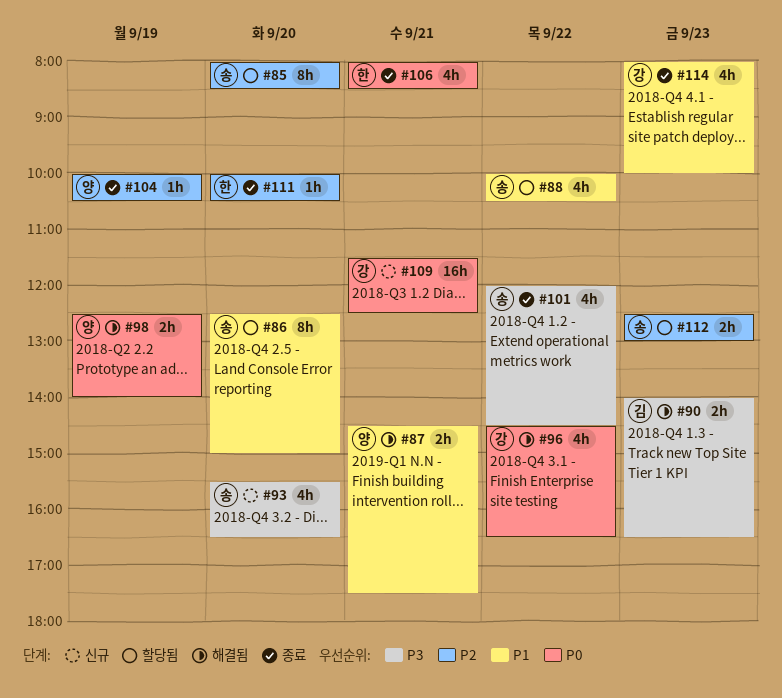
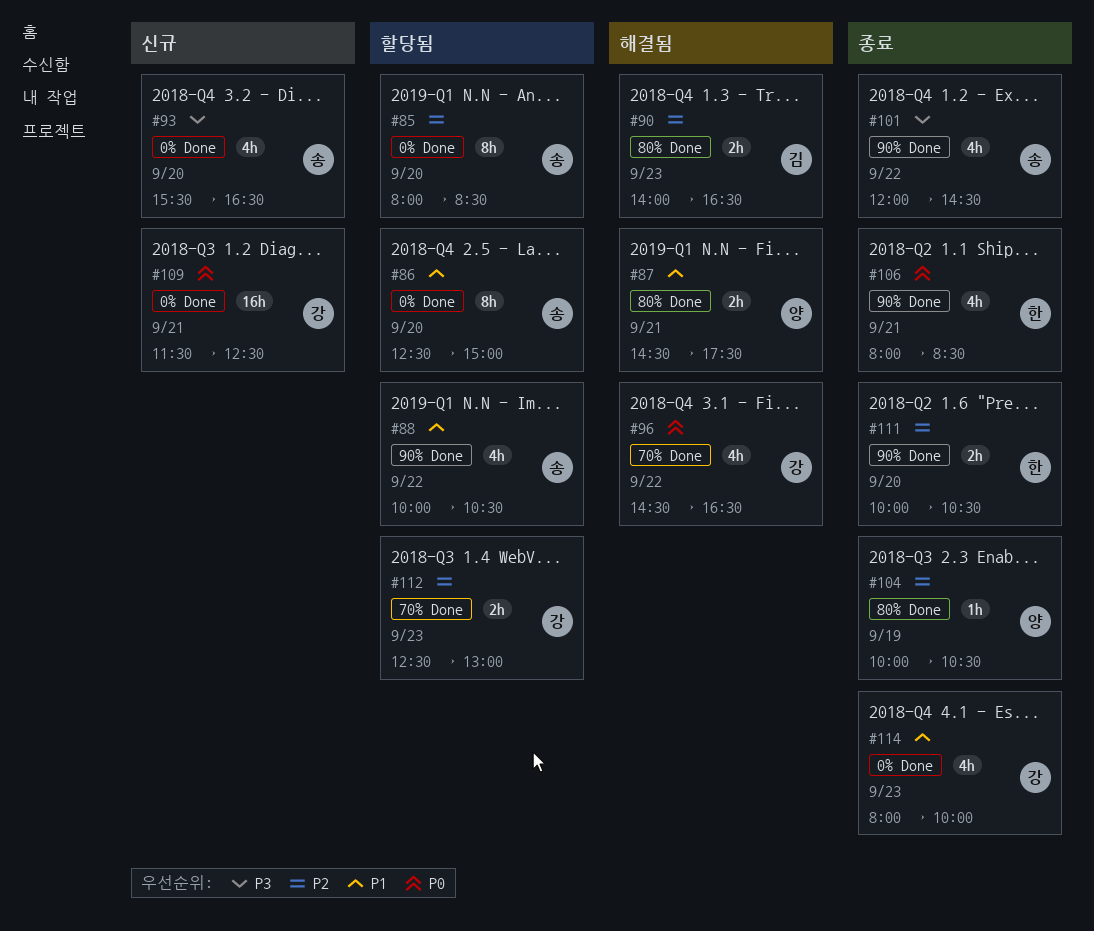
#90, priority: P3 -> P2
#98: present -> none
#111, estimate: 1h -> 2h
#112, owner: 송 -> 강

